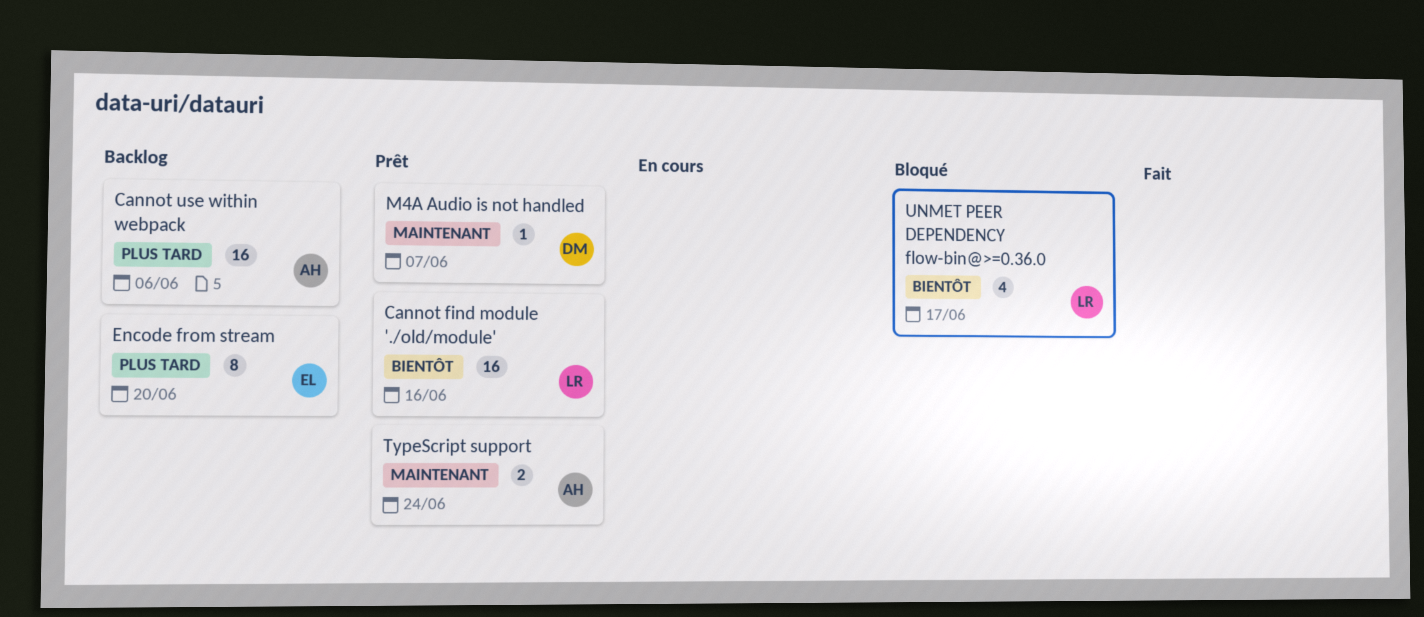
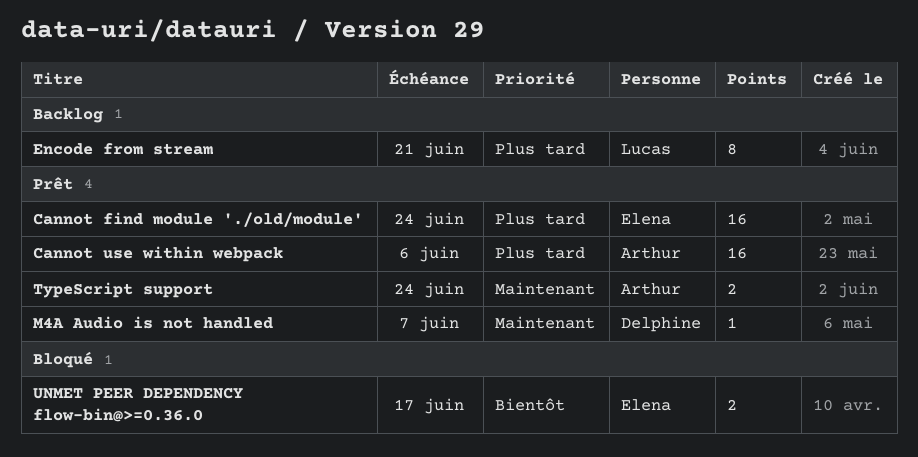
Cannot find module './old/module', owner: Lucas -> Elena
Cannot find module './old/module', priority: Bientôt -> Plus tard
Cannot find module './old/module', due: Jun 16 -> Jun 24
Cannot use within webpack, status: Backlog -> Prêt
Encode from stream, owner: Elena -> Lucas
Encode from stream, due: Jun 20 -> Jun 21
UNMET PEER DEPENDENCY flow-bin@>=0.36.0, owner: Lucas -> Elena
UNMET PEER DEPENDENCY flow-bin@>=0.36.0, estimate: 4 -> 2

